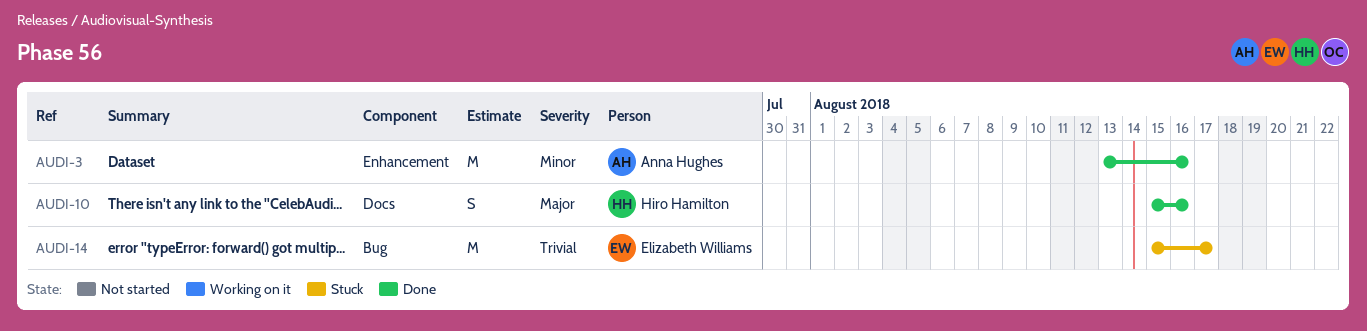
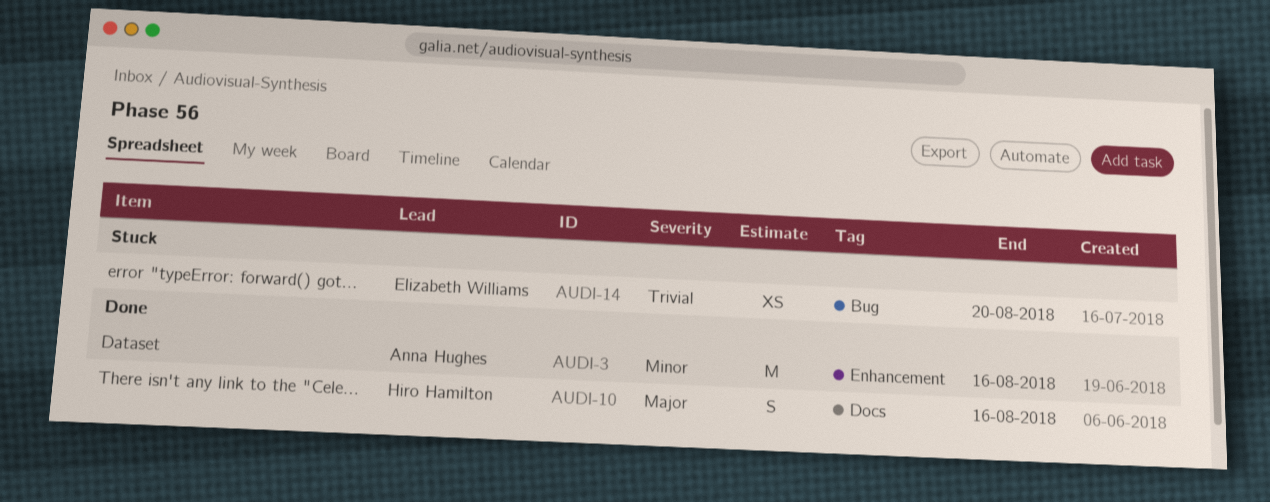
AUDI-14, estimate: M -> XS
AUDI-14, due: Aug 17 -> Aug 20

